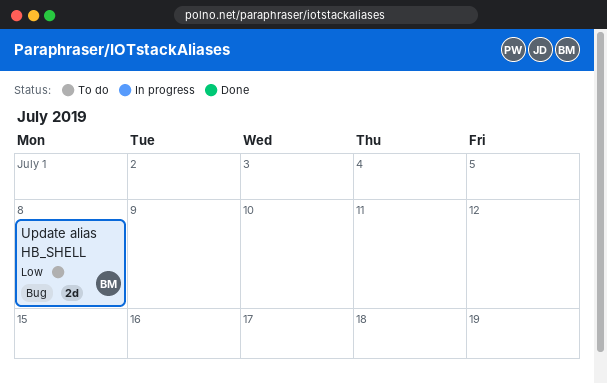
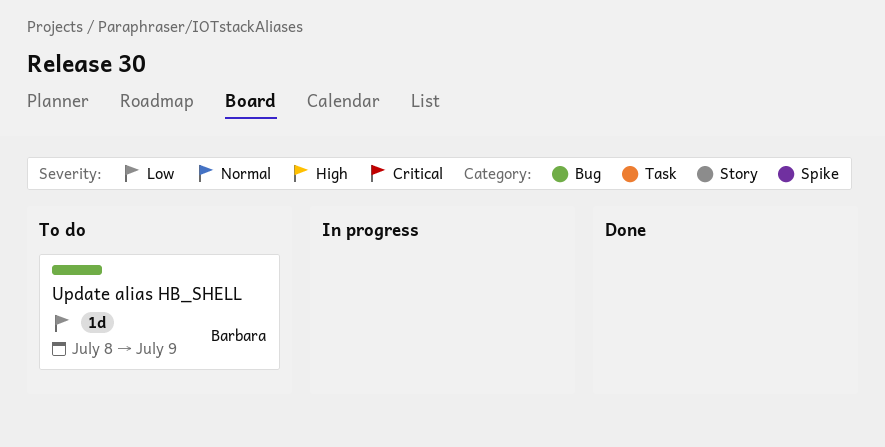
Update alias HB_SHELL, estimate: 2d -> 1d
Update alias HB_SHELL, due: Jul 8 -> Jul 9

